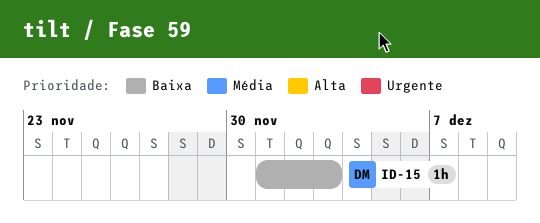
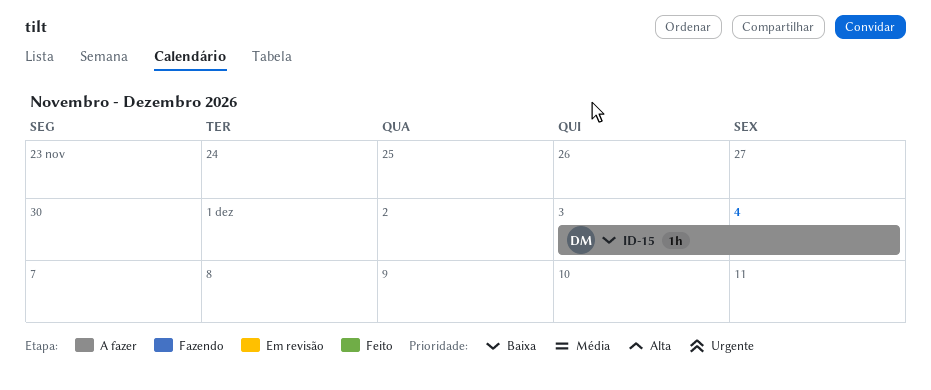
ID-15, start: Dec 1 -> Dec 3
ID-15, due: Dec 3 -> Dec 4

